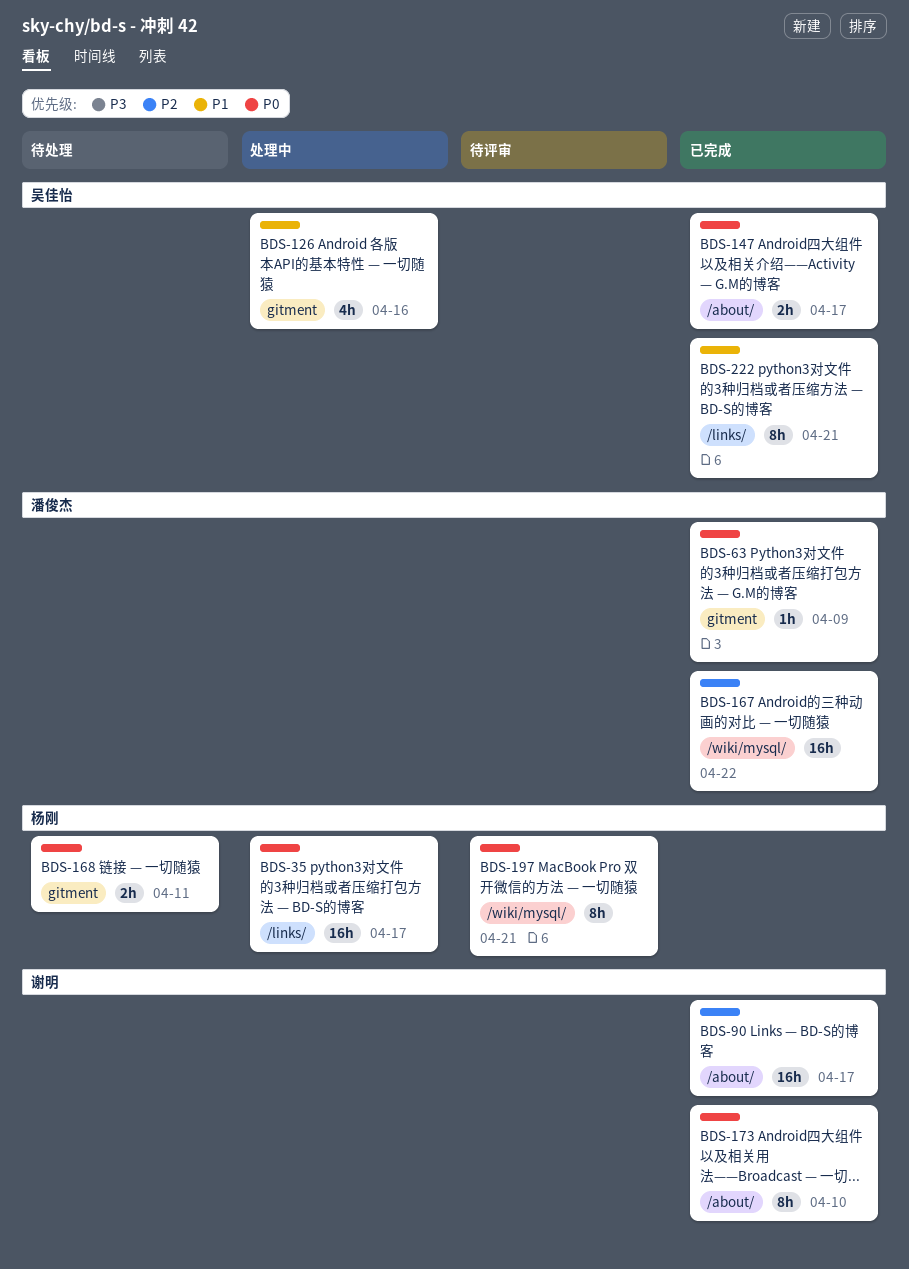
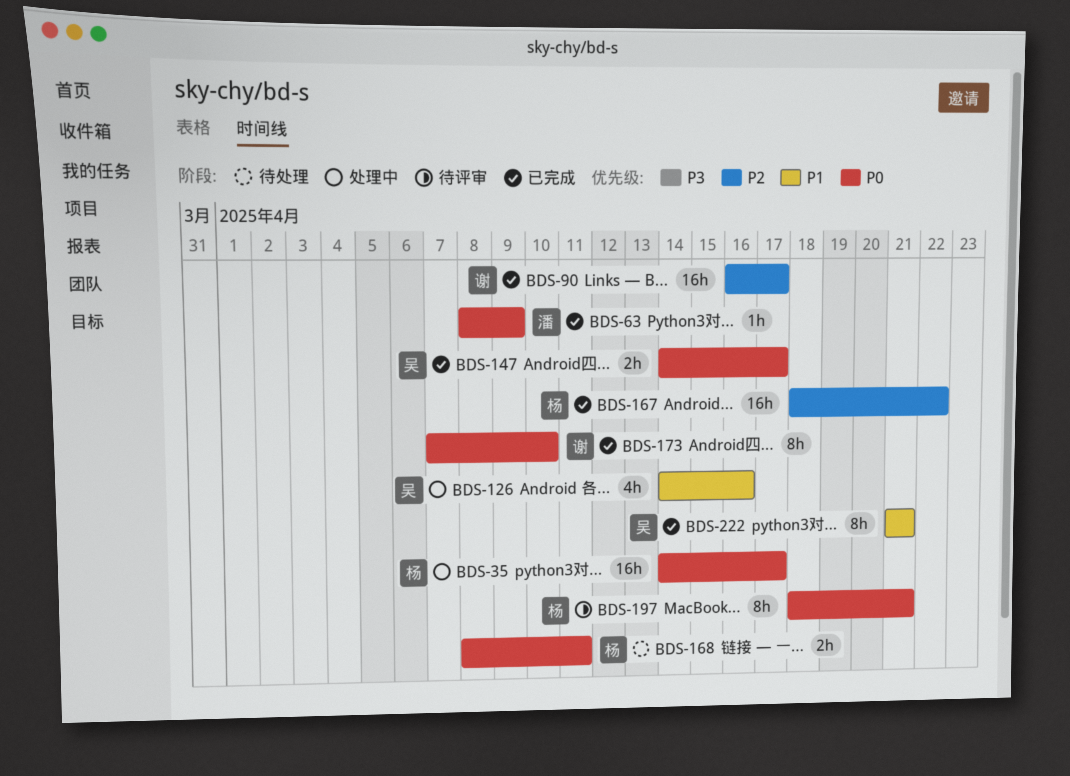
BDS-167, owner: 潘俊杰 -> 杨刚

